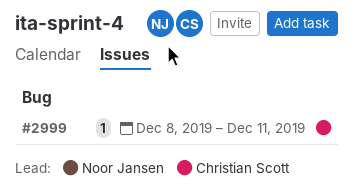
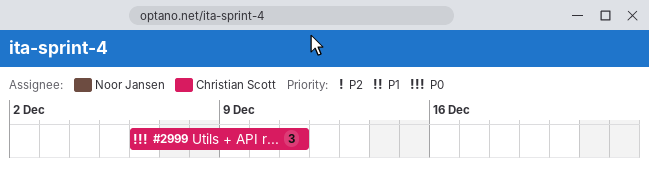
#2999, estimate: 1 -> 3
#2999, start: Dec 8 -> Dec 6

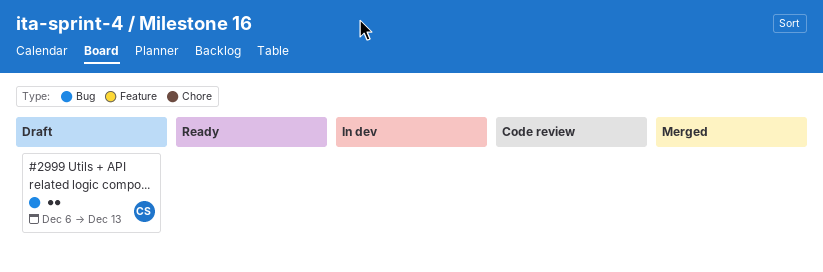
#2999, estimate: 3 -> 2
#2999, due: Dec 11 -> Dec 13

